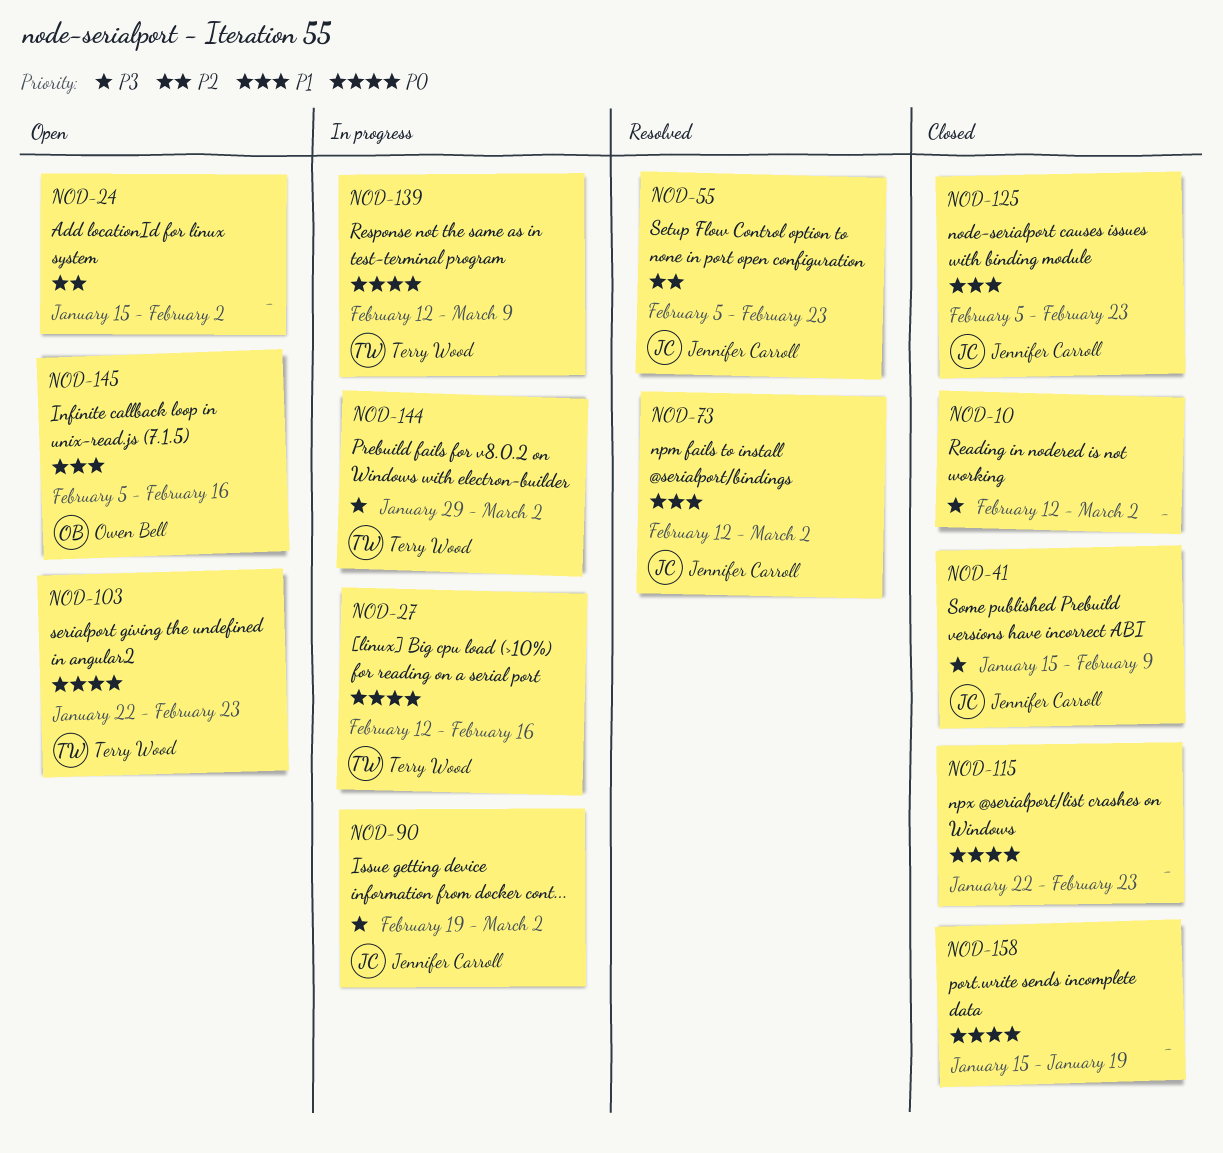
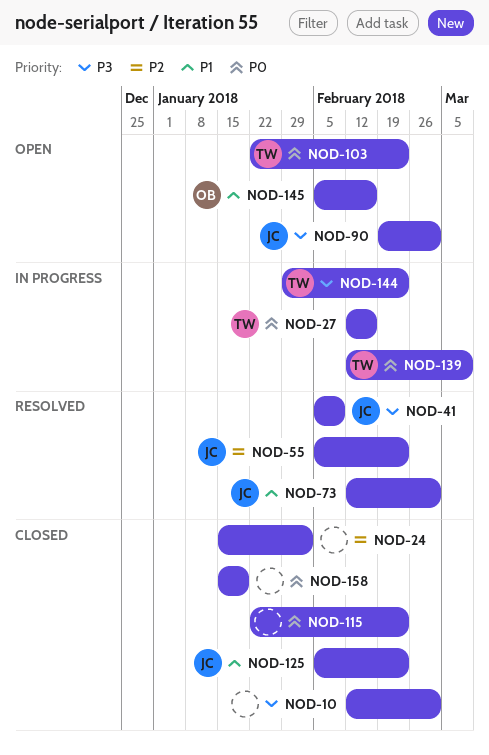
NOD-24, status: Open -> Closed
NOD-41, status: Closed -> Resolved
NOD-41, start: Jan 15 -> Feb 5
NOD-90, status: In progress -> Open
NOD-144, due: Mar 2 -> Feb 23

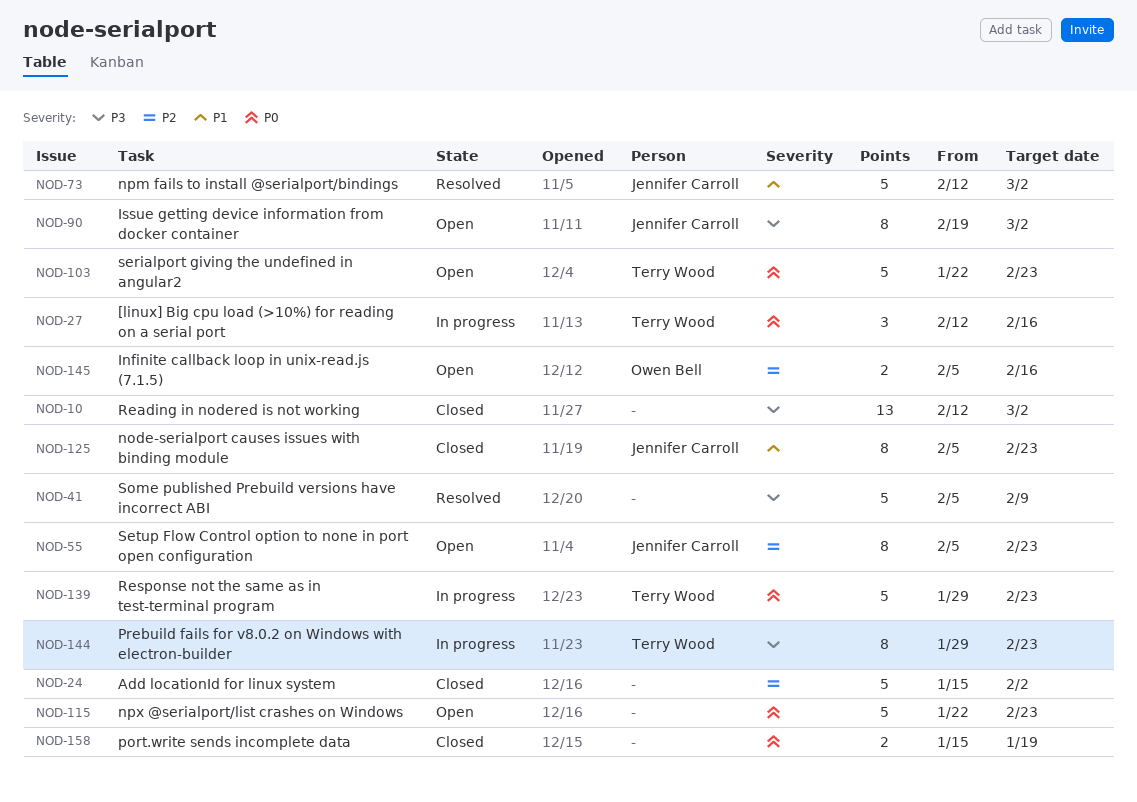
NOD-41, owner: Jennifer Carroll -> none
NOD-55, status: Resolved -> Open
NOD-115, status: Closed -> Open
NOD-139, start: Feb 12 -> Jan 29
NOD-139, due: Mar 9 -> Feb 23
NOD-145, priority: P1 -> P2

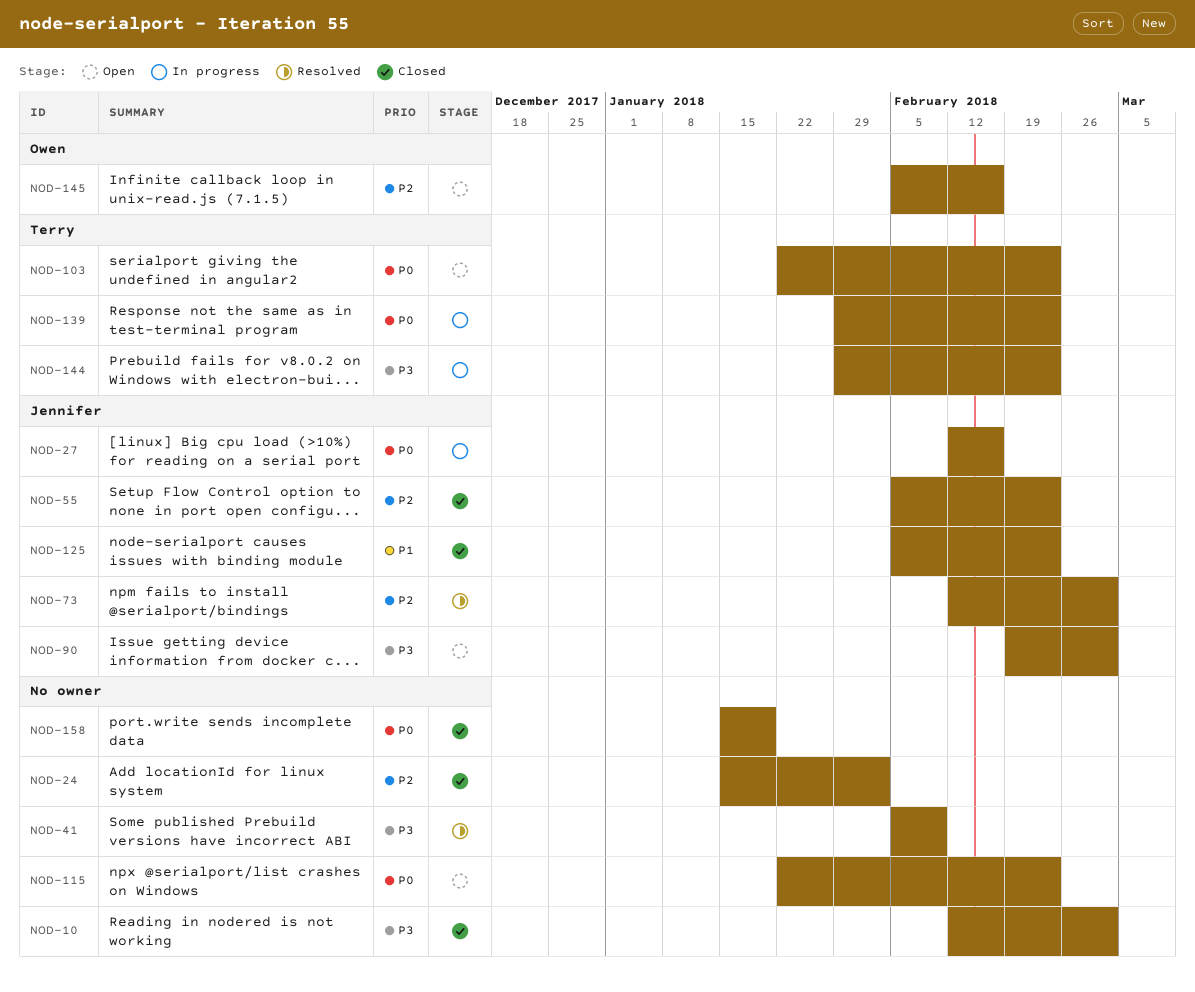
NOD-27, owner: Terry Wood -> Jennifer Carroll
NOD-55, status: Open -> Closed
NOD-73, priority: P1 -> P2

